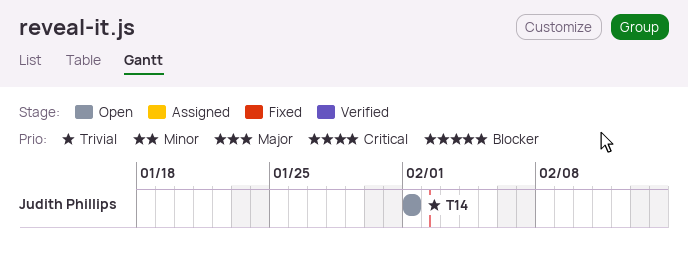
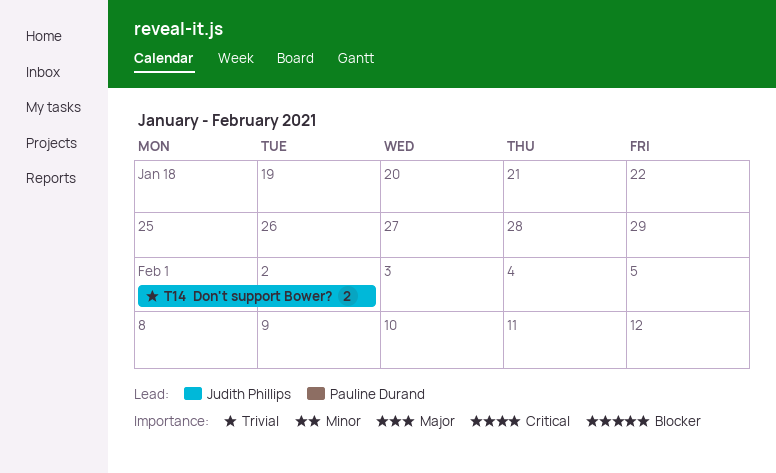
T14, due: Feb 1 -> Feb 2

